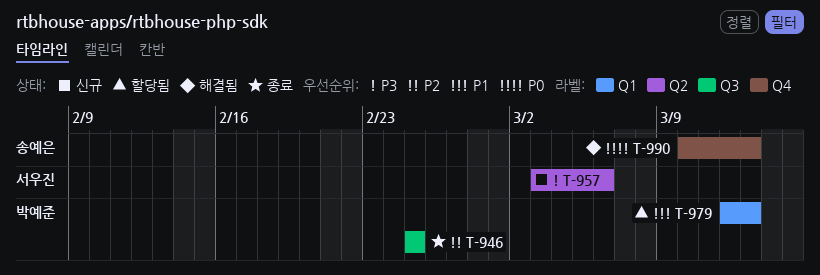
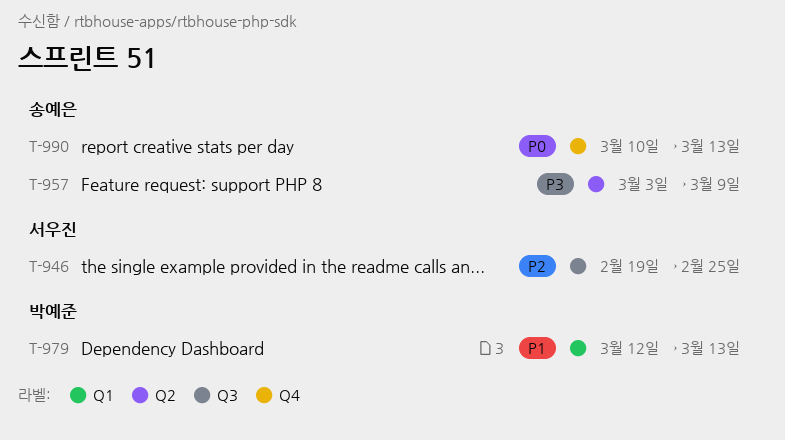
T-946, owner: 박예준 -> 서우진
T-946, start: Feb 25 -> Feb 19
T-957, owner: 서우진 -> 송예은
T-957, due: Mar 6 -> Mar 9

